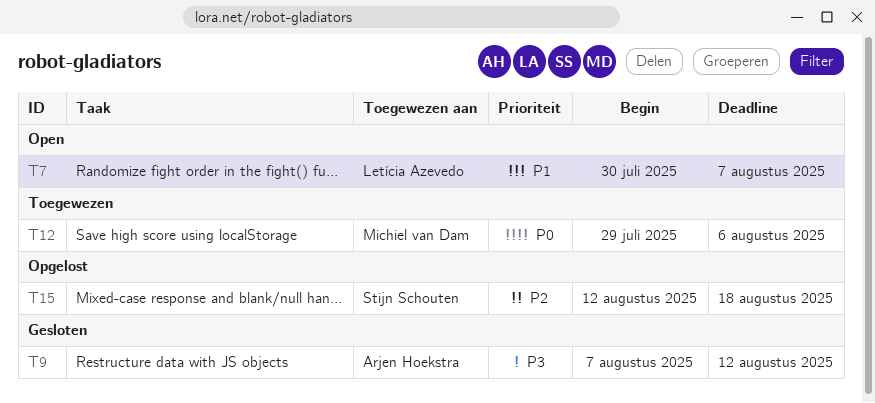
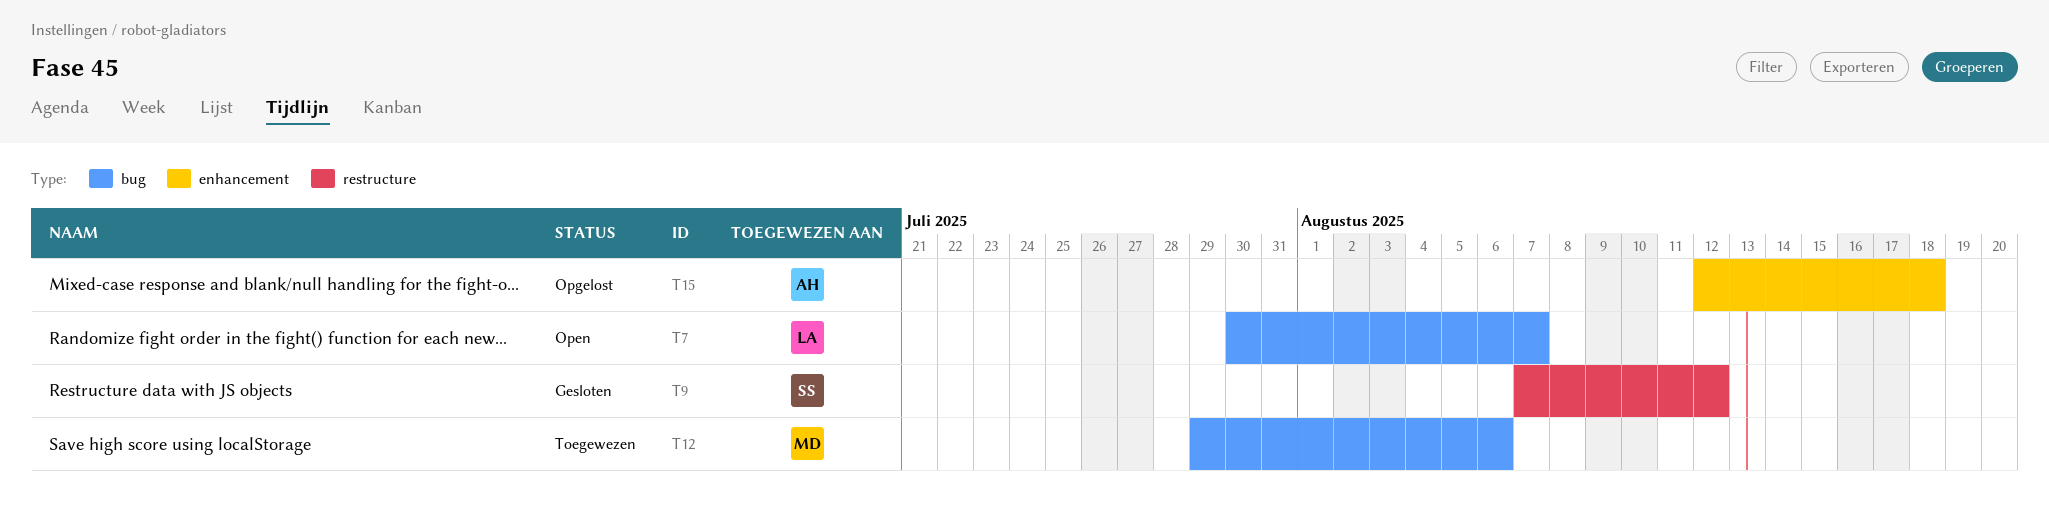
T9, owner: Arjen Hoekstra -> Stijn Schouten
T15, owner: Stijn Schouten -> Arjen Hoekstra

